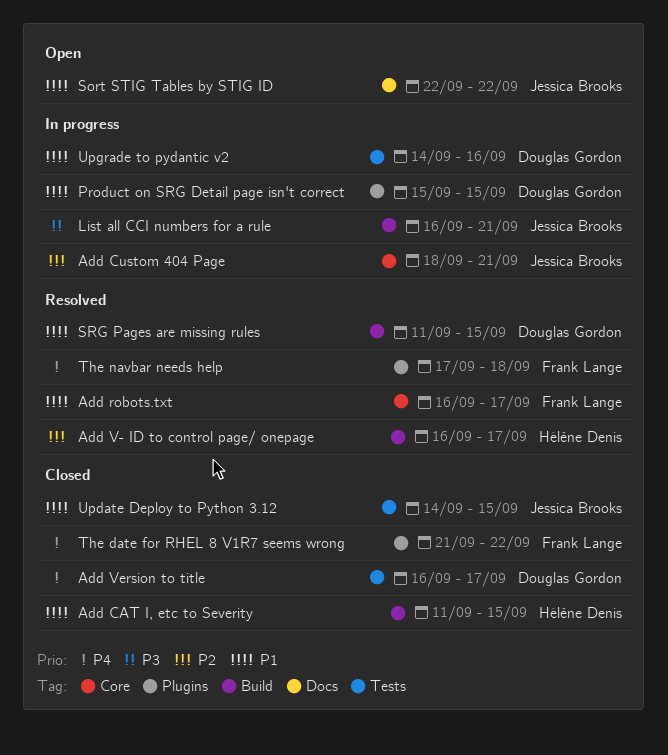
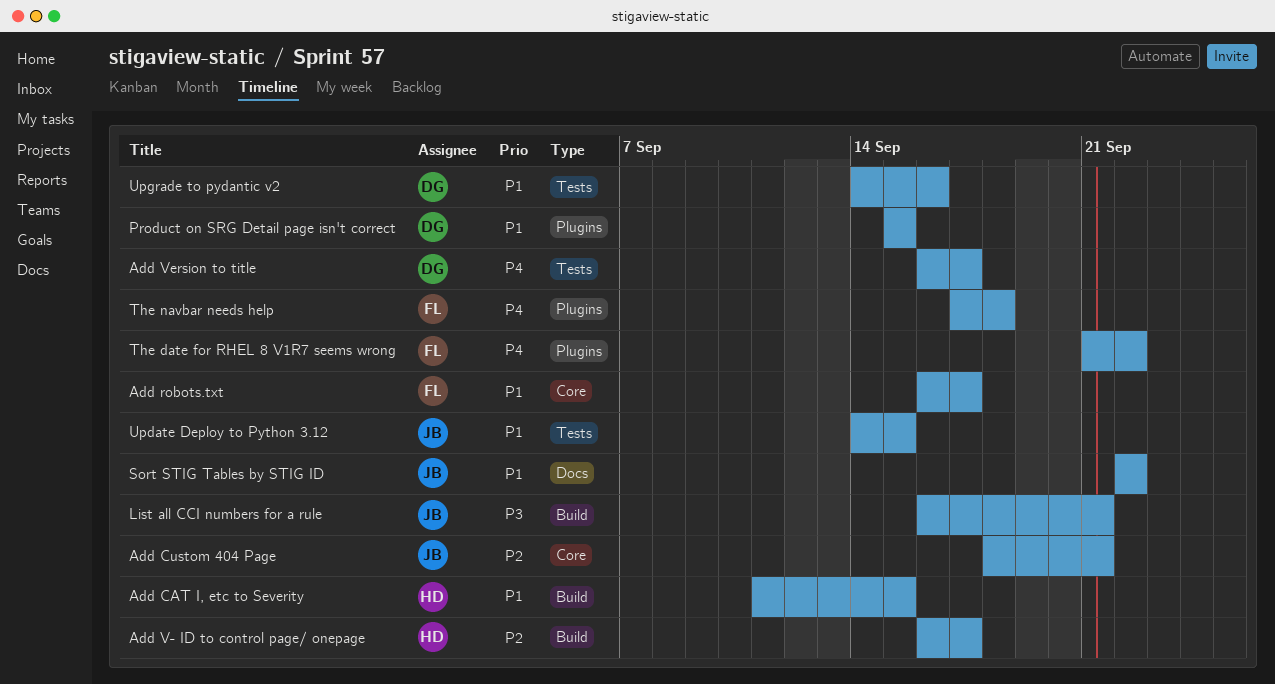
SRG Pages are missing rules: present -> none

